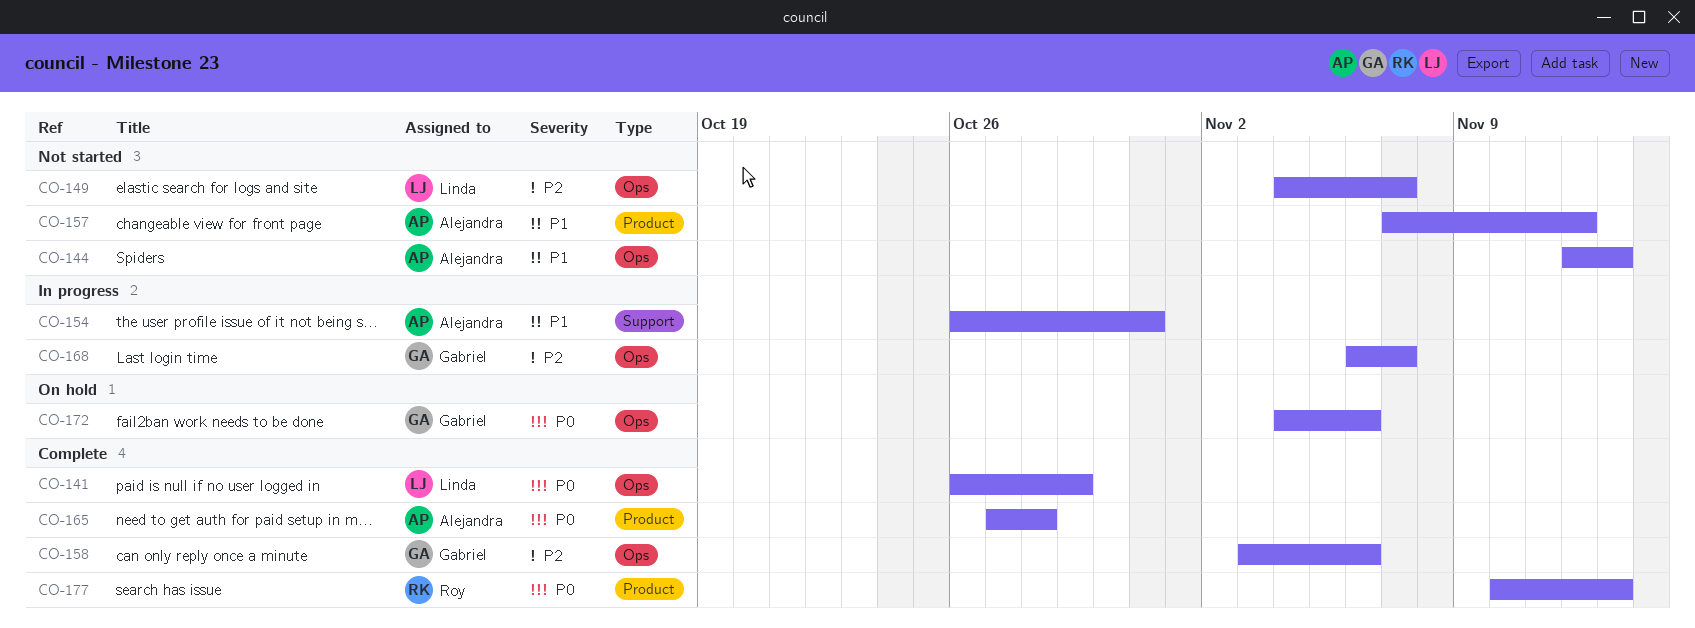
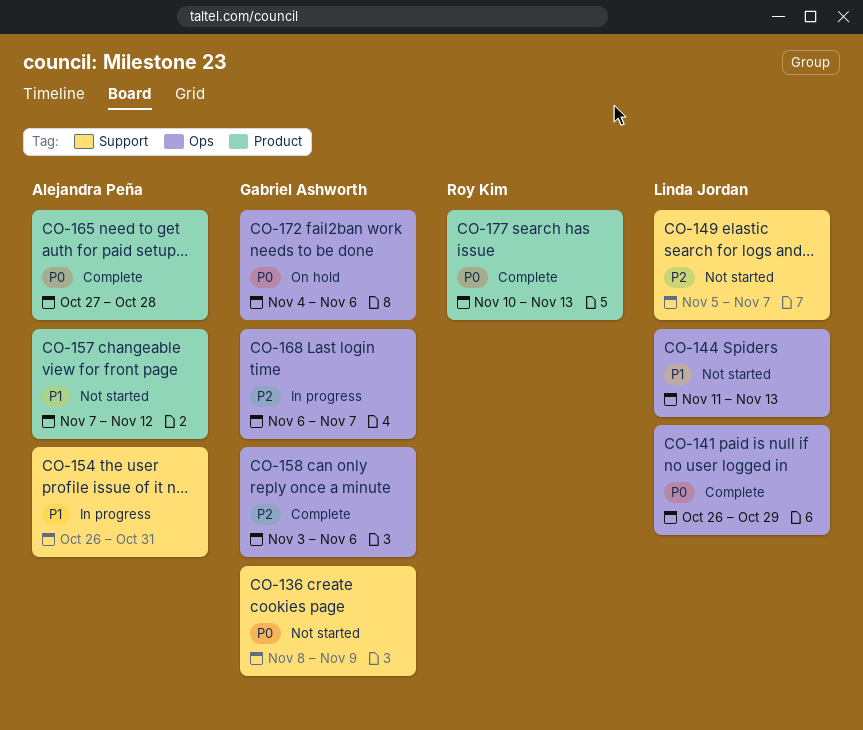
CO-136: none -> present
CO-144, owner: Alejandra Peña -> Linda Jordan
CO-144, start: Nov 12 -> Nov 11
CO-149, label: Ops -> Support
CO-149, start: Nov 4 -> Nov 5

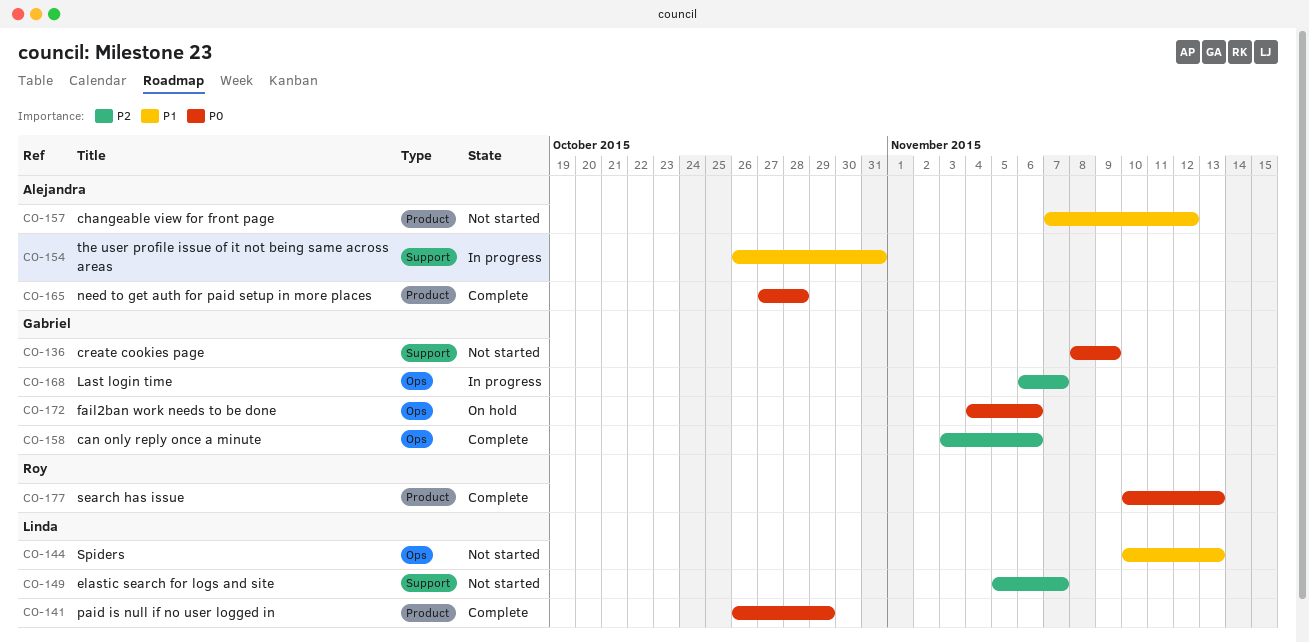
CO-141, label: Ops -> Product
CO-144, start: Nov 11 -> Nov 10

